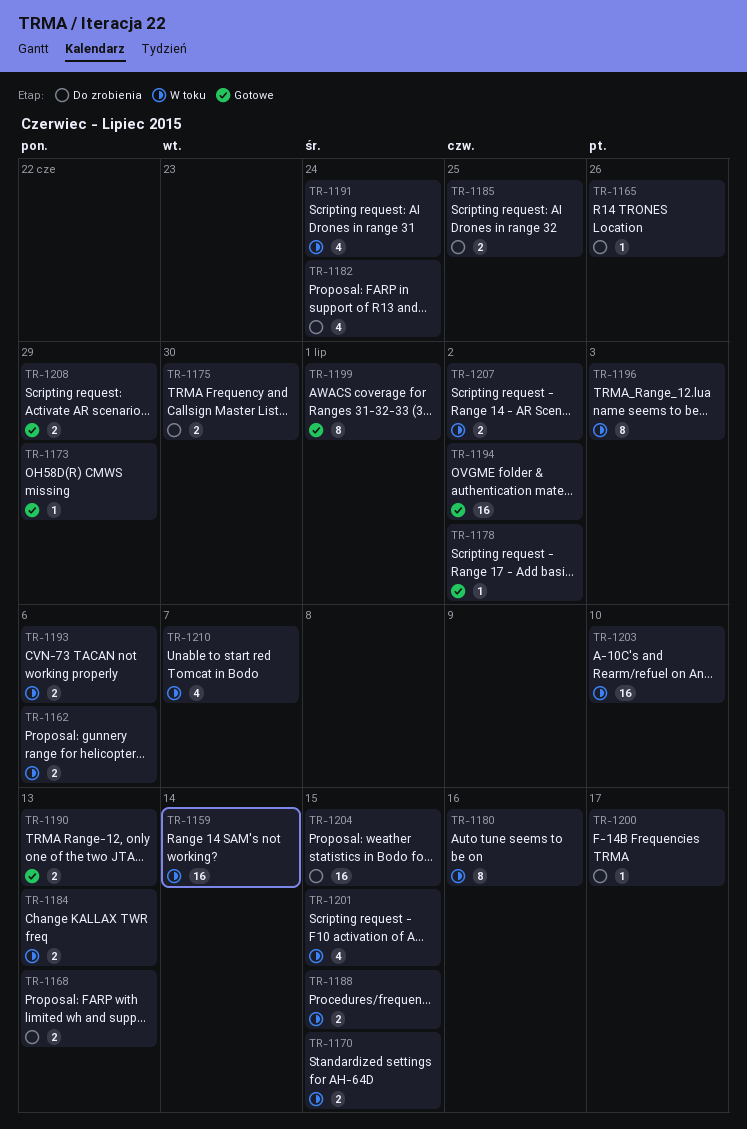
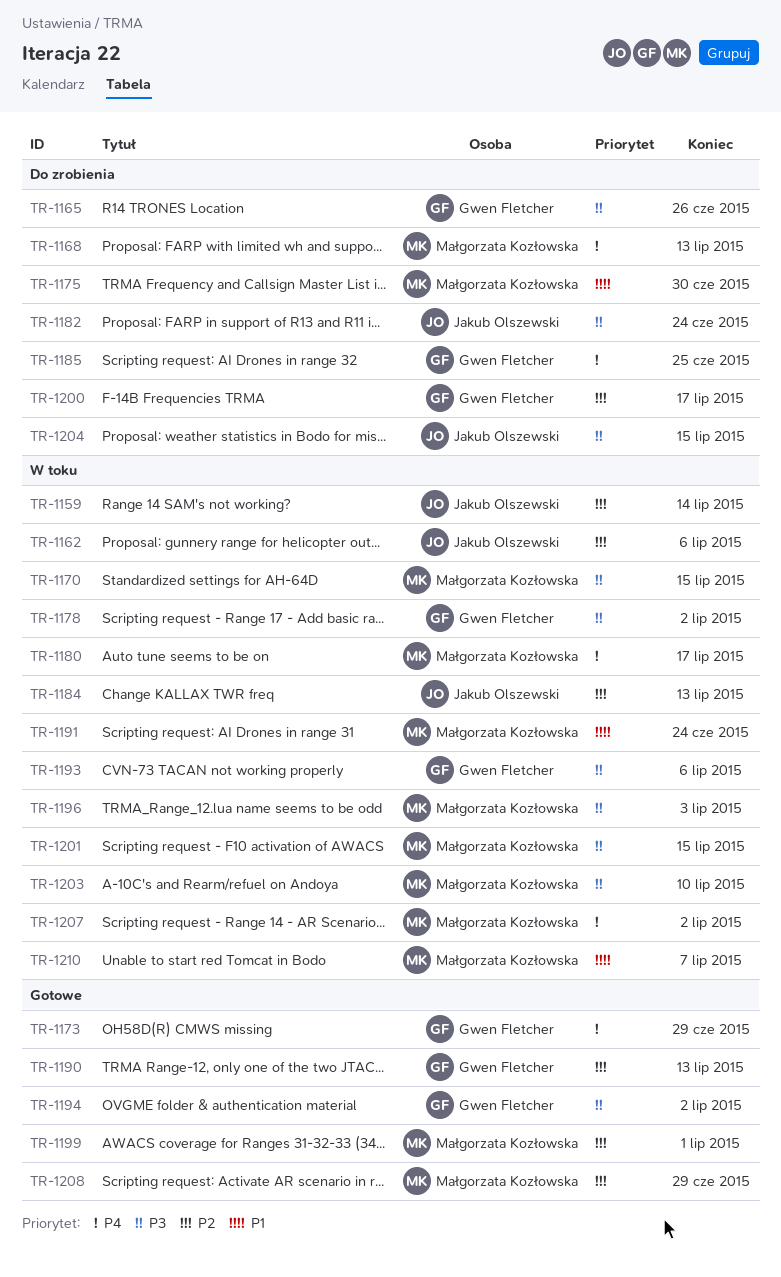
TR-1178, status: Gotowe -> W toku
TR-1180, due: Jul 16 -> Jul 17
TR-1188: present -> none

